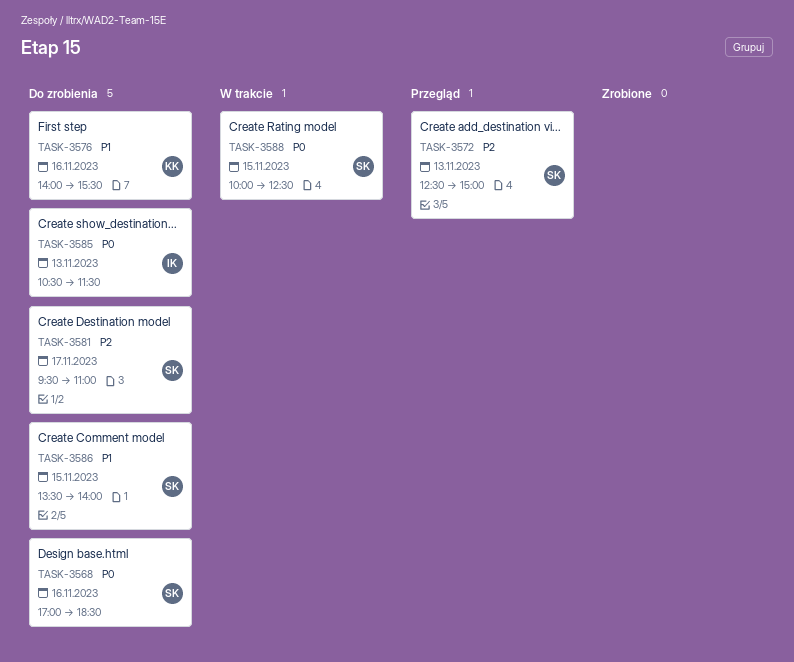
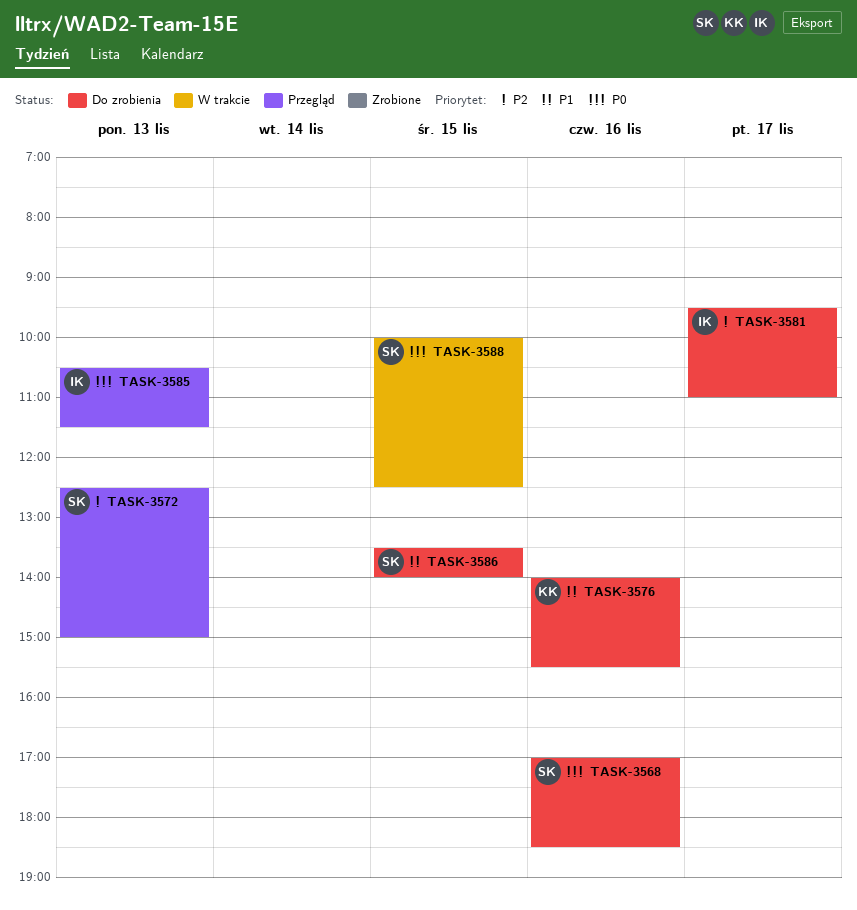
TASK-3581, owner: SK -> IK
TASK-3585, status: Do zrobienia -> Przegląd

